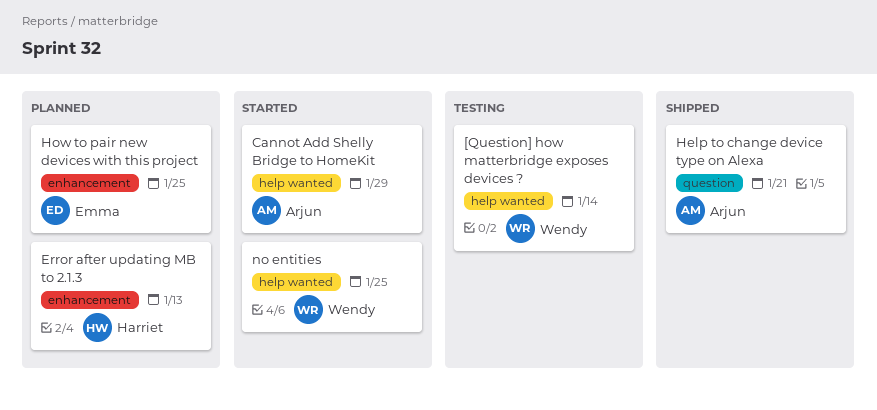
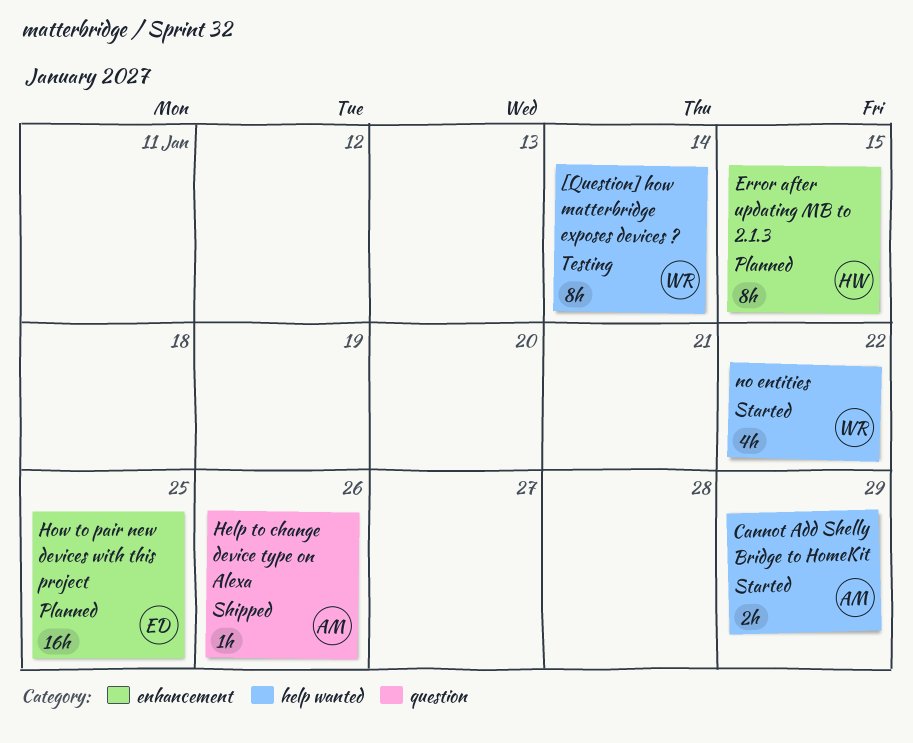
Error after updating MB to 2.1.3, due: Jan 13 -> Jan 15
Help to change device type on Alexa, due: Jan 21 -> Jan 26
no entities, due: Jan 25 -> Jan 22

